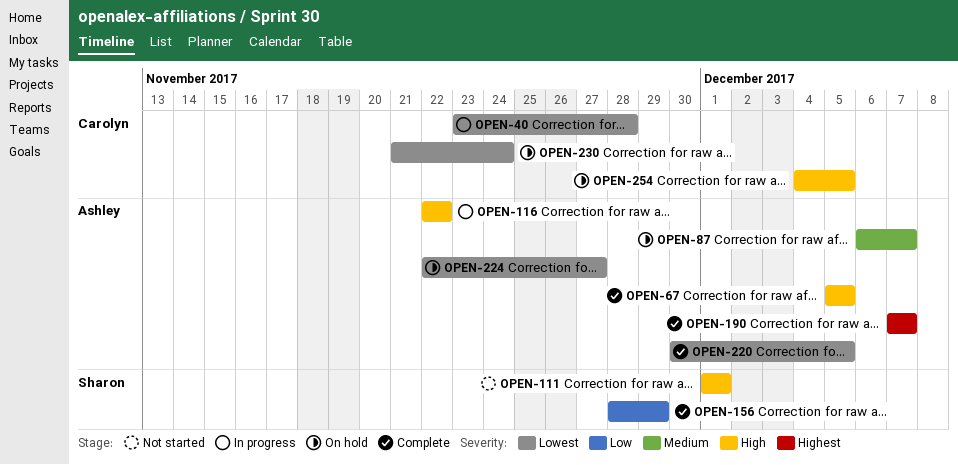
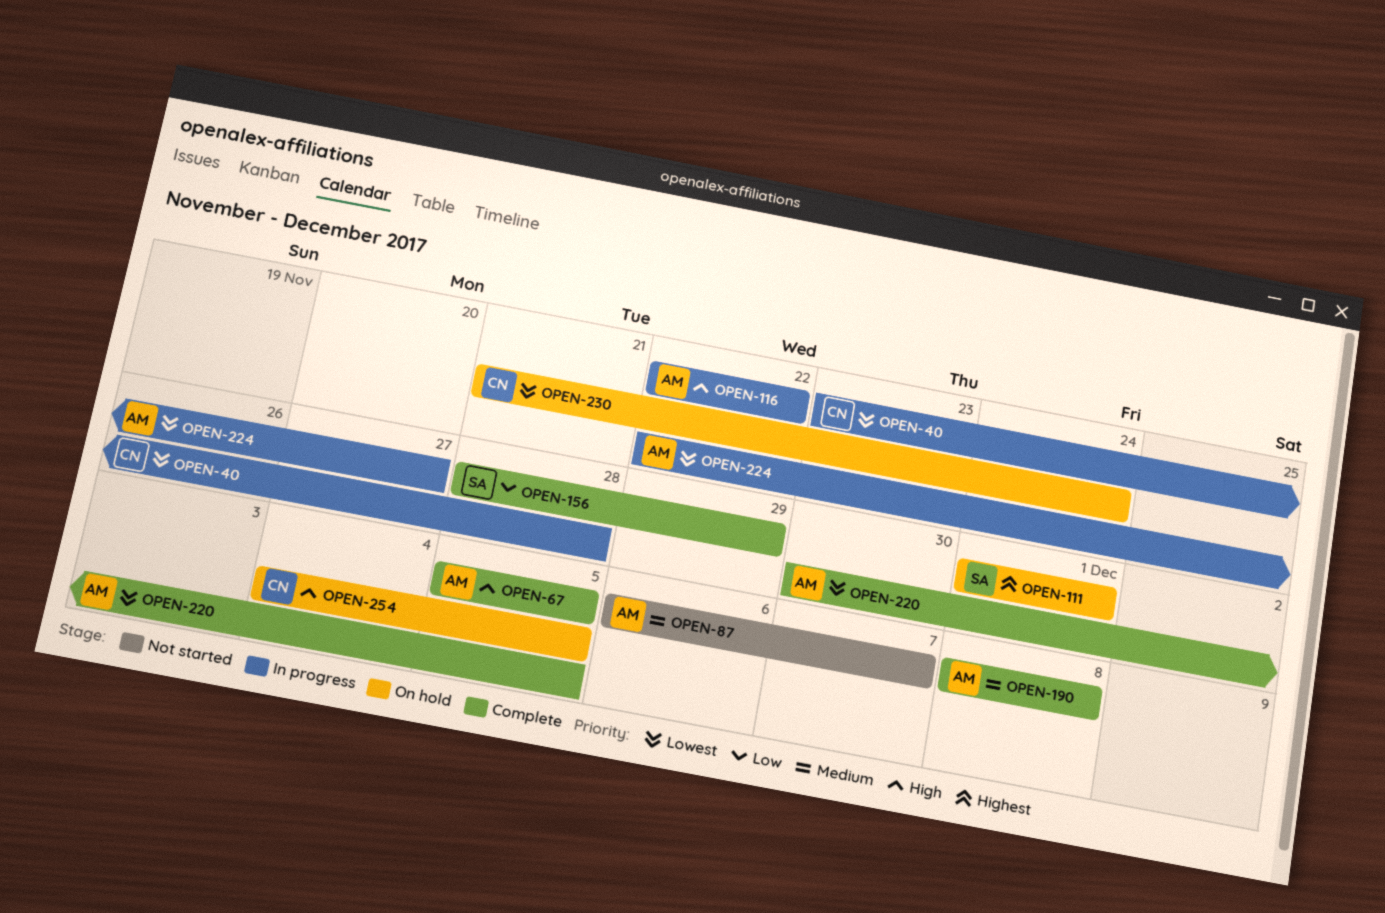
OPEN-87, status: On hold -> Not started
OPEN-111, status: Not started -> On hold
OPEN-111, priority: High -> Highest
OPEN-190, priority: Highest -> Medium
OPEN-190, start: Dec 7 -> Dec 8
OPEN-190, due: Dec 7 -> Dec 8
OPEN-224, status: On hold -> In progress

